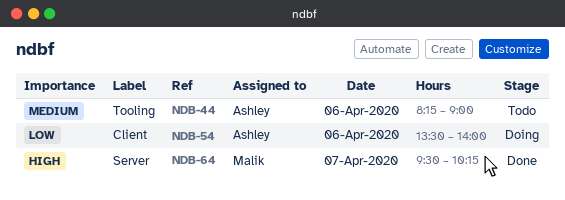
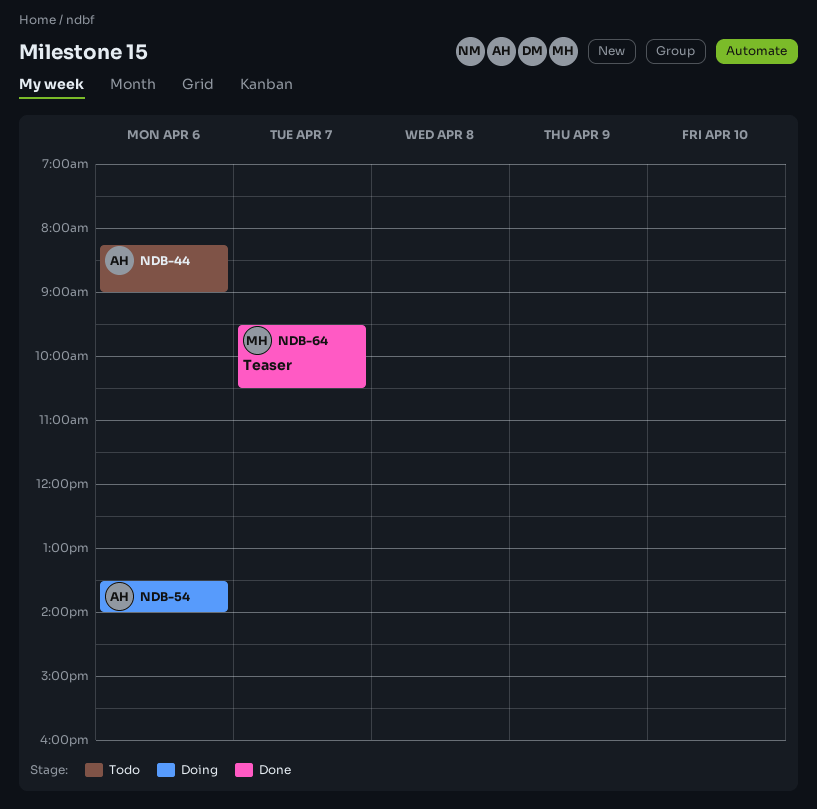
NDB-64, ends: 10:15 -> 10:30

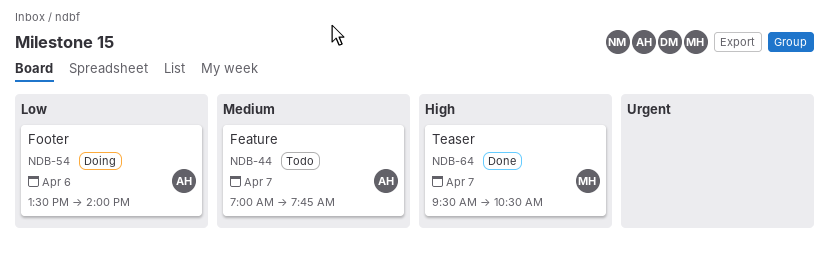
NDB-44, day: Apr 6 -> Apr 7
NDB-44, begins: 08:15 -> 07:00
NDB-44, ends: 09:00 -> 07:45

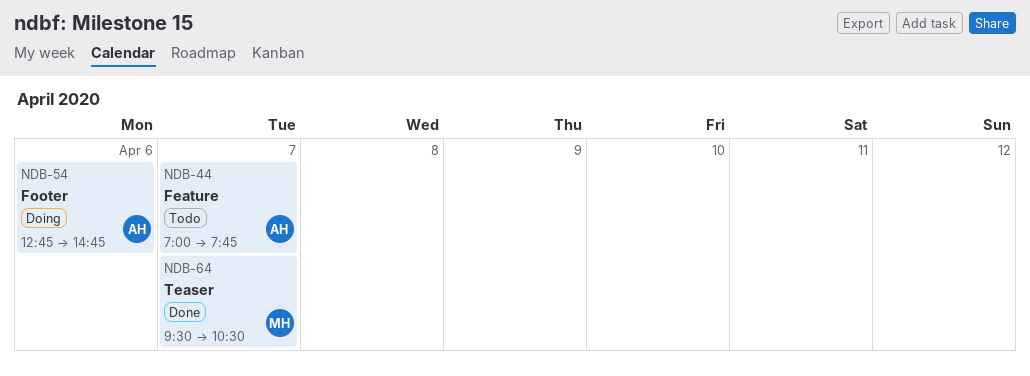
NDB-54, begins: 13:30 -> 12:45
NDB-54, ends: 14:00 -> 14:45

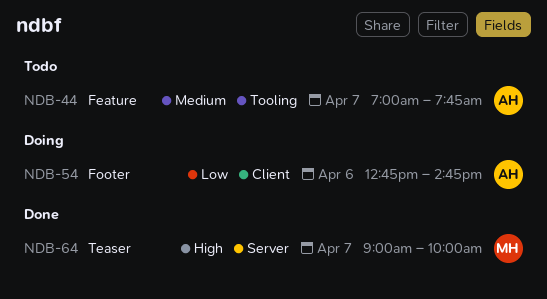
NDB-64, begins: 09:30 -> 09:00
NDB-64, ends: 10:30 -> 10:00

